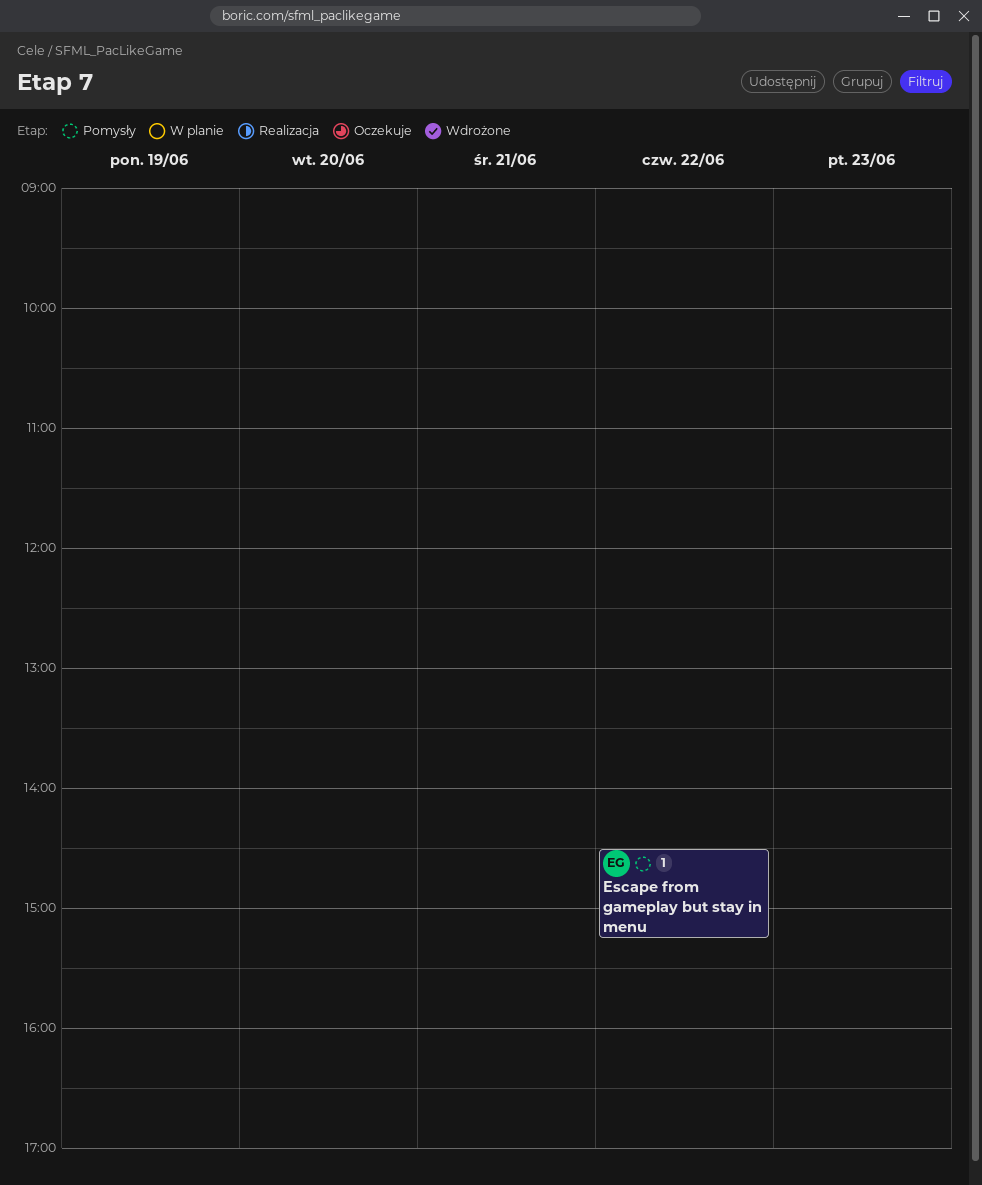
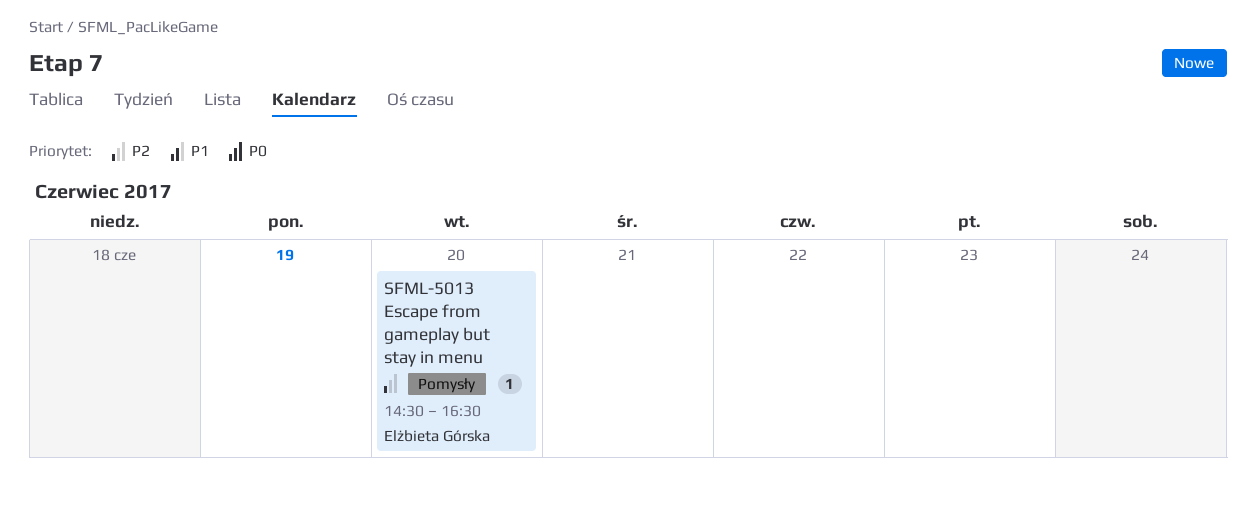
Escape from gameplay but stay in menu, day: Jun 22 -> Jun 20
Escape from gameplay but stay in menu, ends: 15:15 -> 16:30

